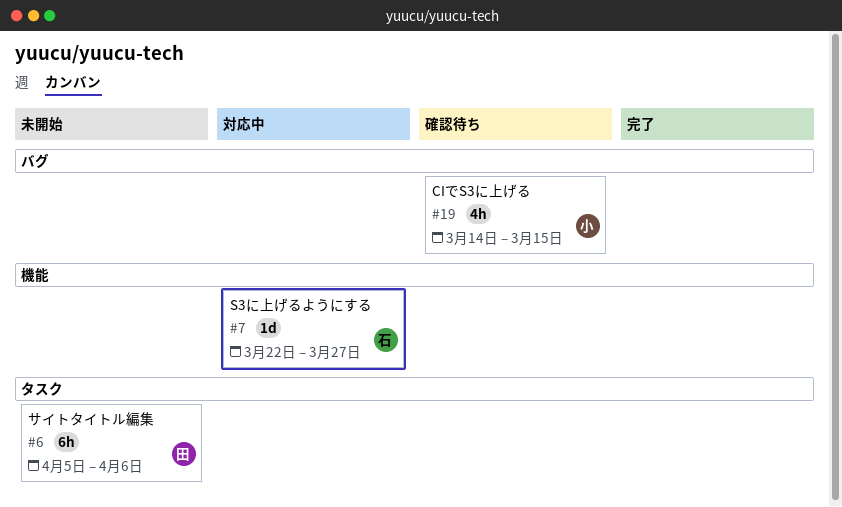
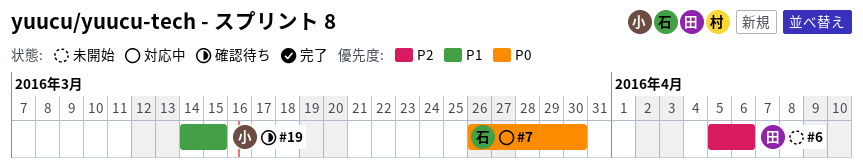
#7, start: Mar 22 -> Mar 26
#7, due: Mar 27 -> Mar 30

